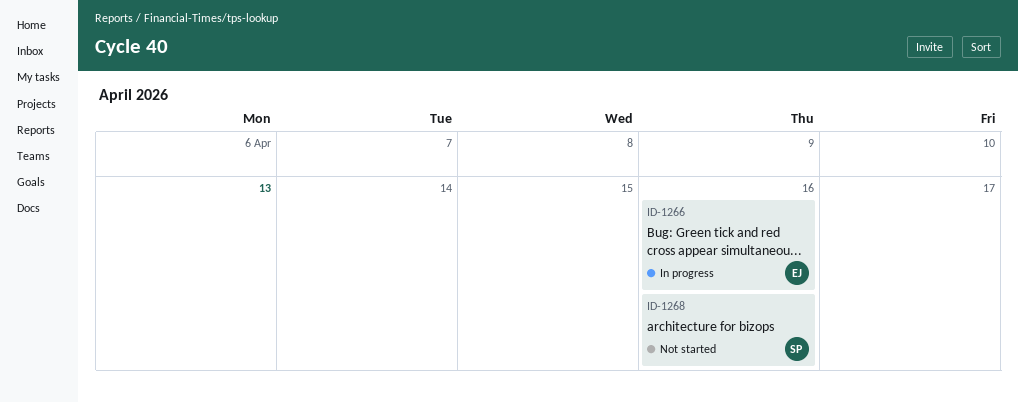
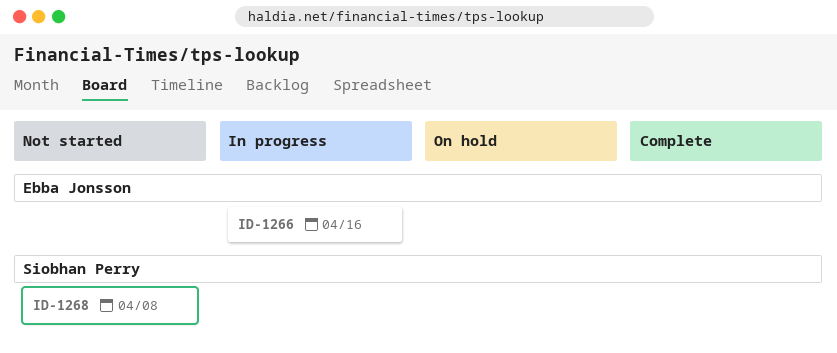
ID-1268, due: Apr 16 -> Apr 8

